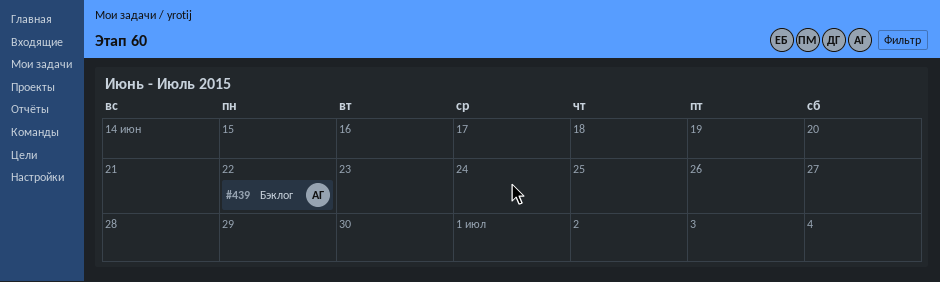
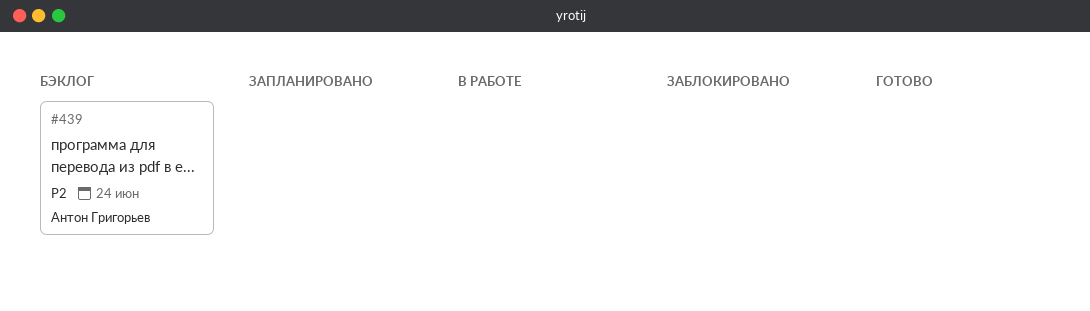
#439, due: Jun 22 -> Jun 24

